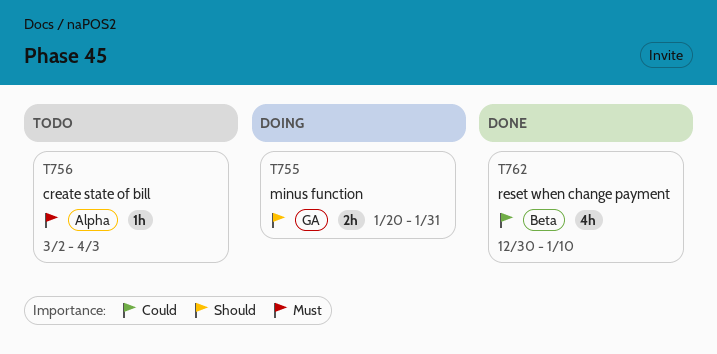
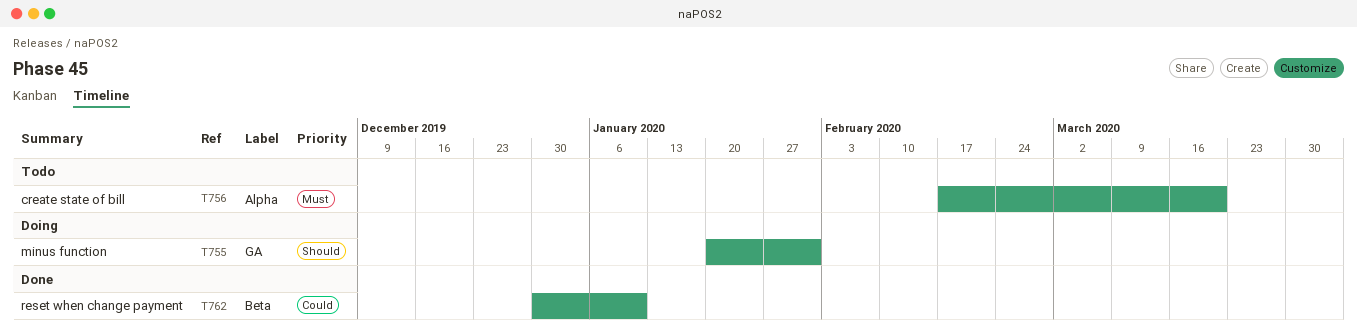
T756, start: Mar 2 -> Feb 17
T756, due: Apr 3 -> Mar 20

